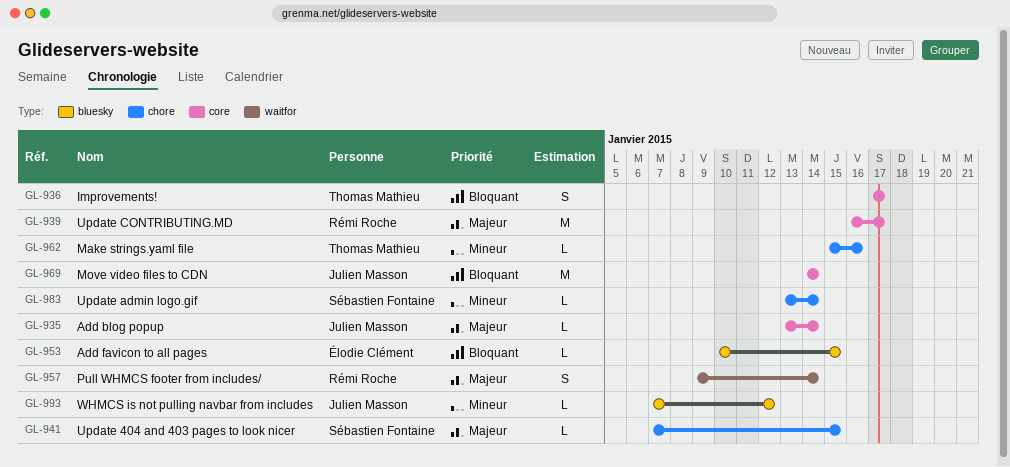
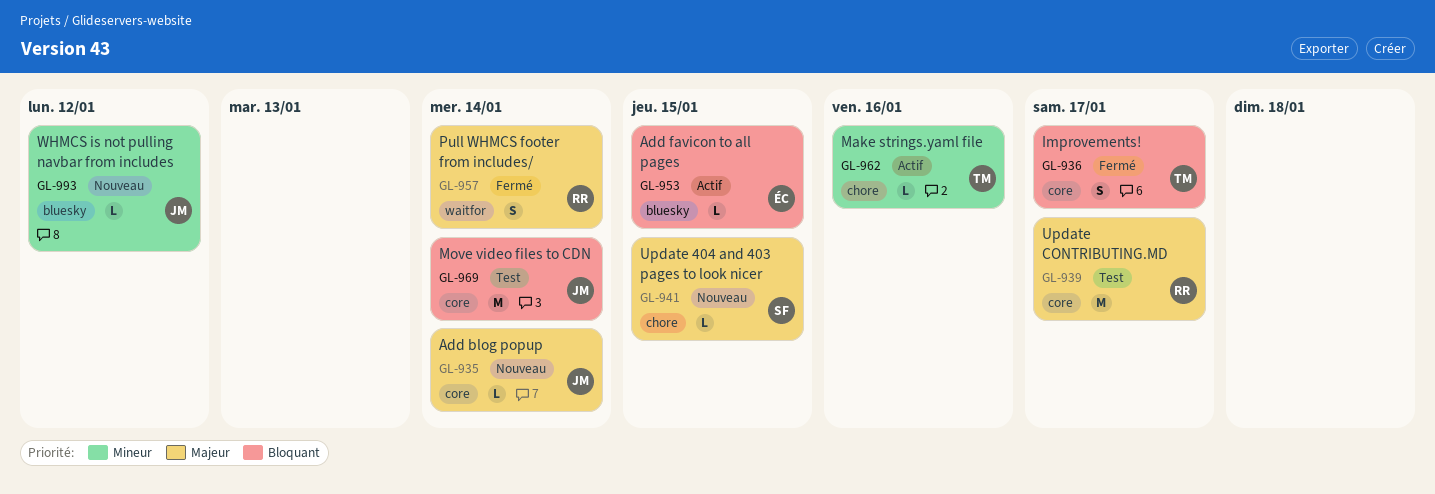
GL-983: present -> none

